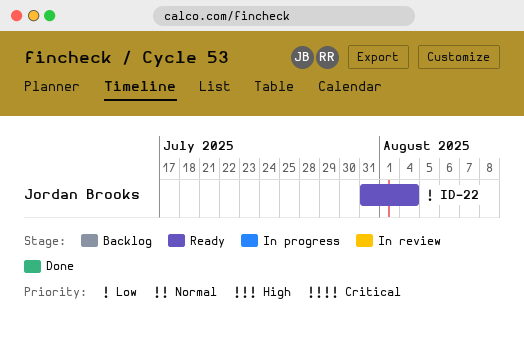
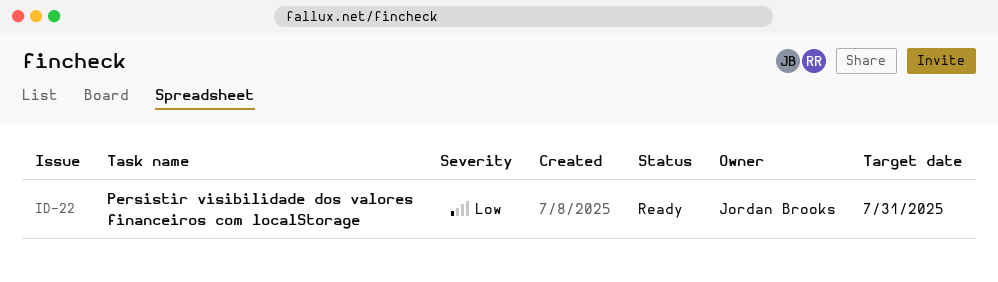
ID-22, due: Aug 4 -> Jul 31

